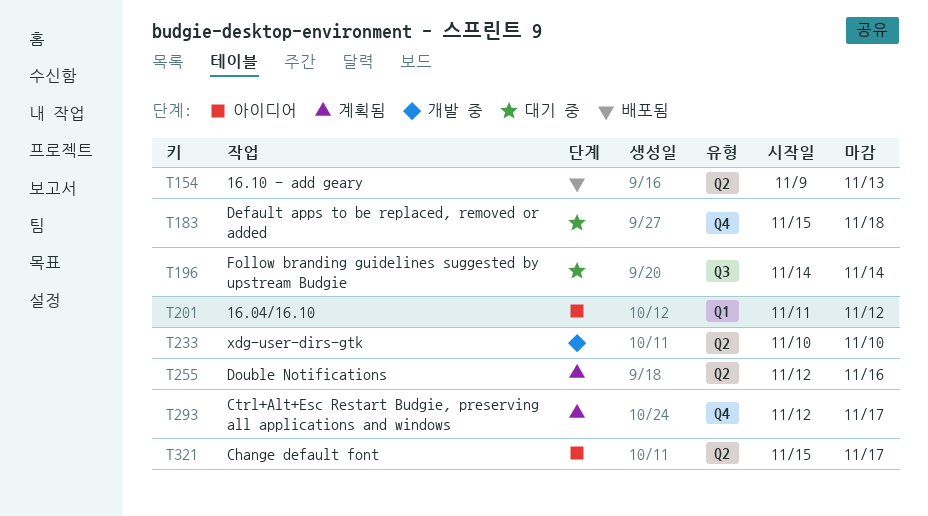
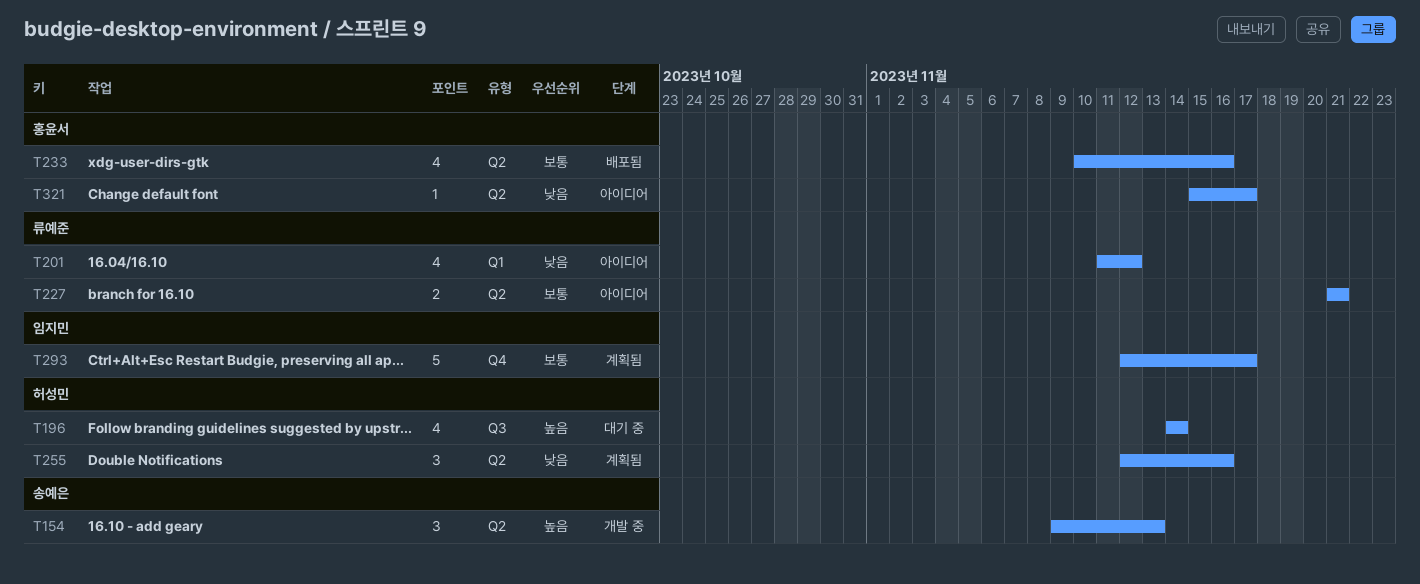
T154, status: 배포됨 -> 개발 중
T183: present -> none
T227: none -> present
T233, status: 개발 중 -> 배포됨
T233, due: Nov 10 -> Nov 16

